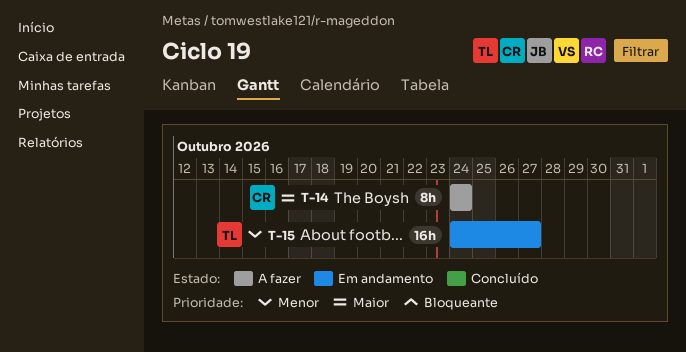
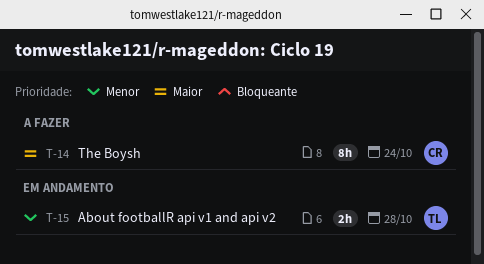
T-15, estimate: 16h -> 2h
T-15, due: Oct 27 -> Oct 28

